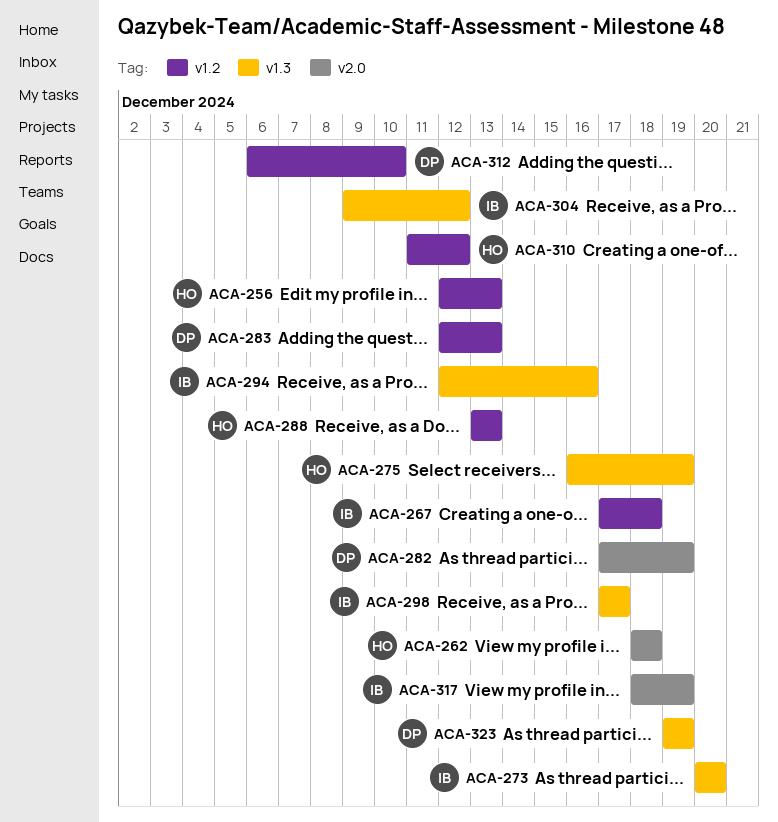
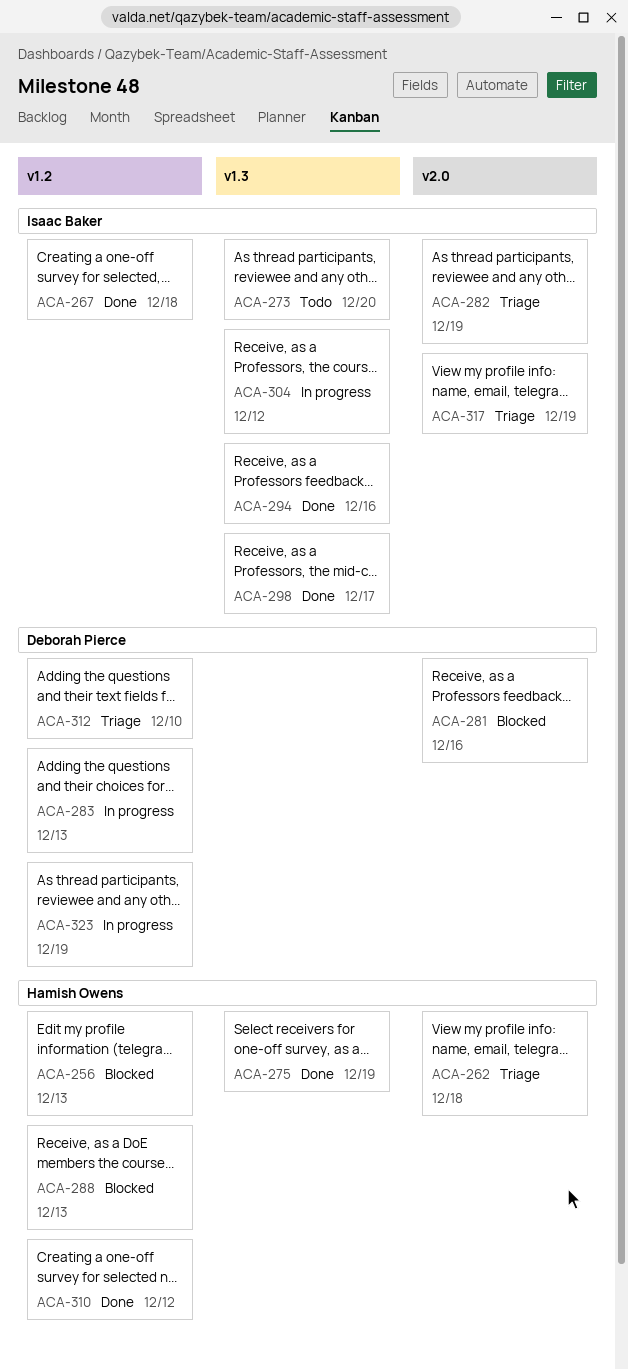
ACA-281: none -> present
ACA-282, owner: Deborah Pierce -> Isaac Baker
ACA-323, label: v1.3 -> v1.2

